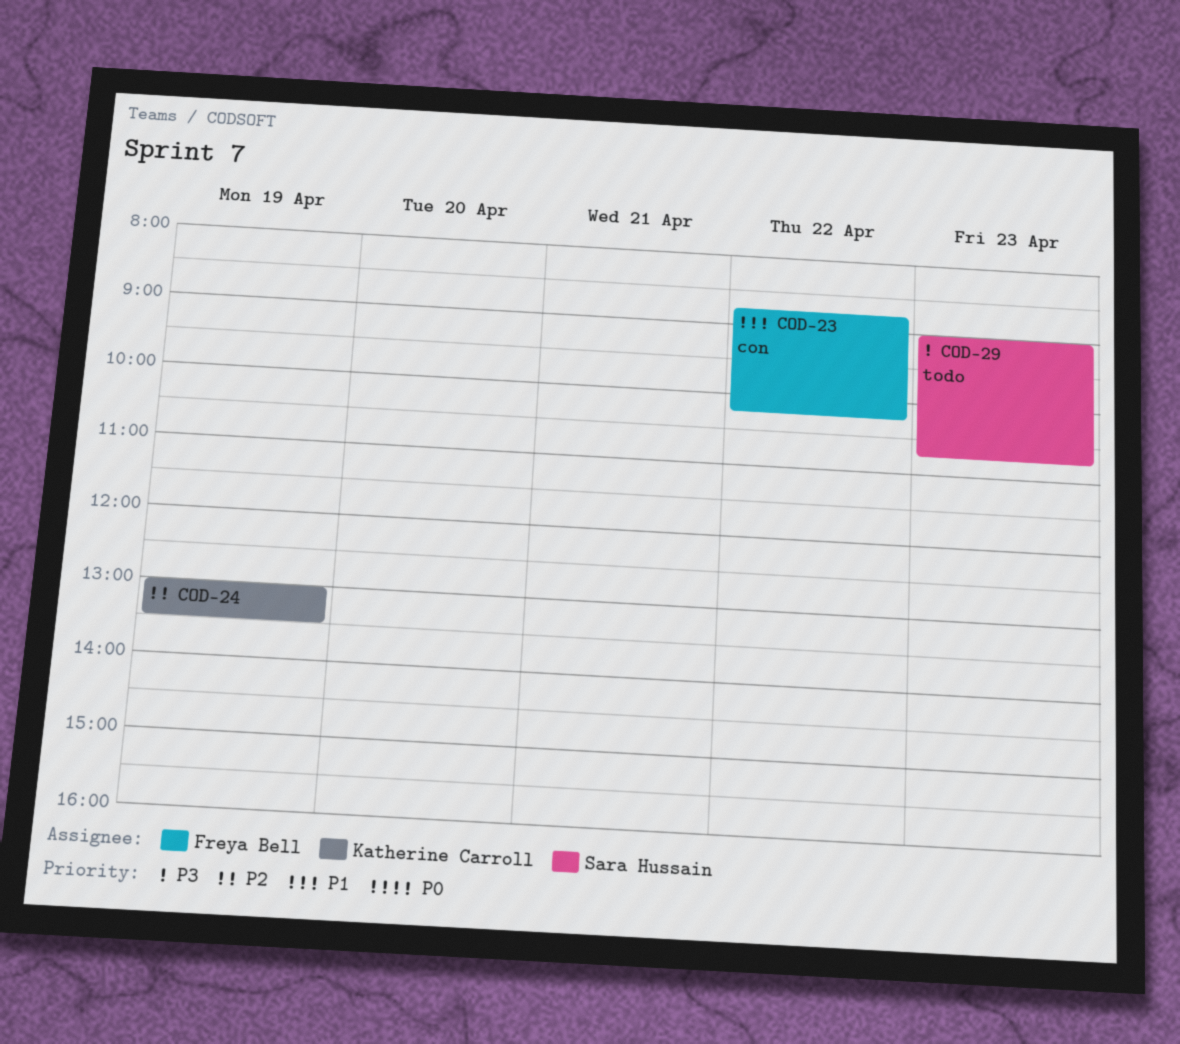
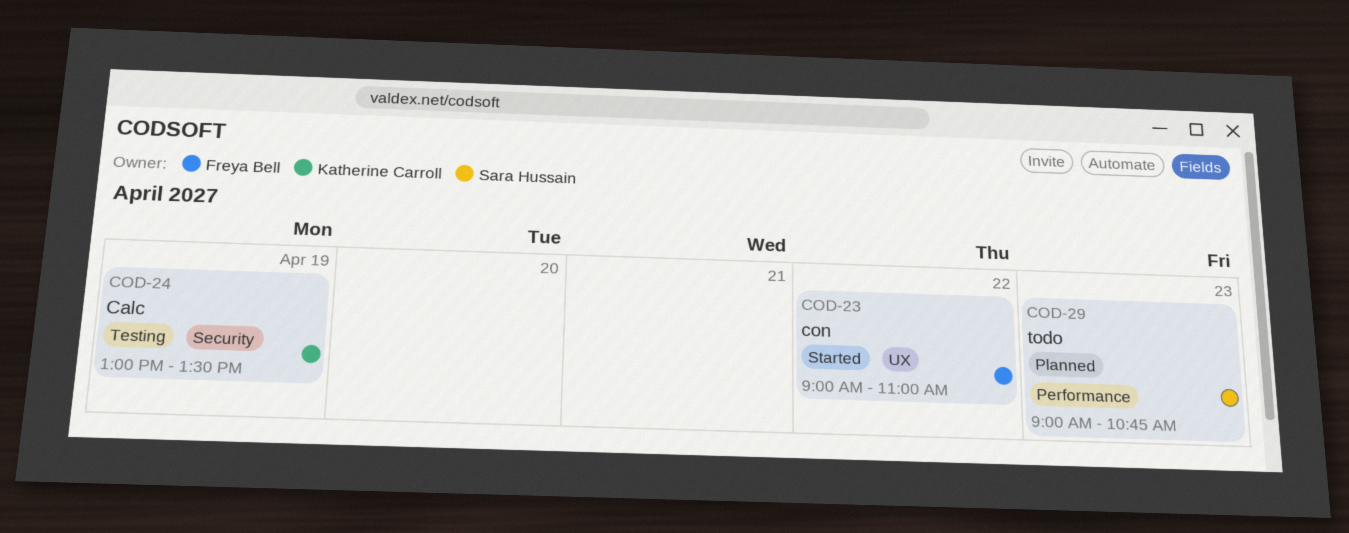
COD-23, begins: 08:45 -> 09:00
COD-23, ends: 10:15 -> 11:00

